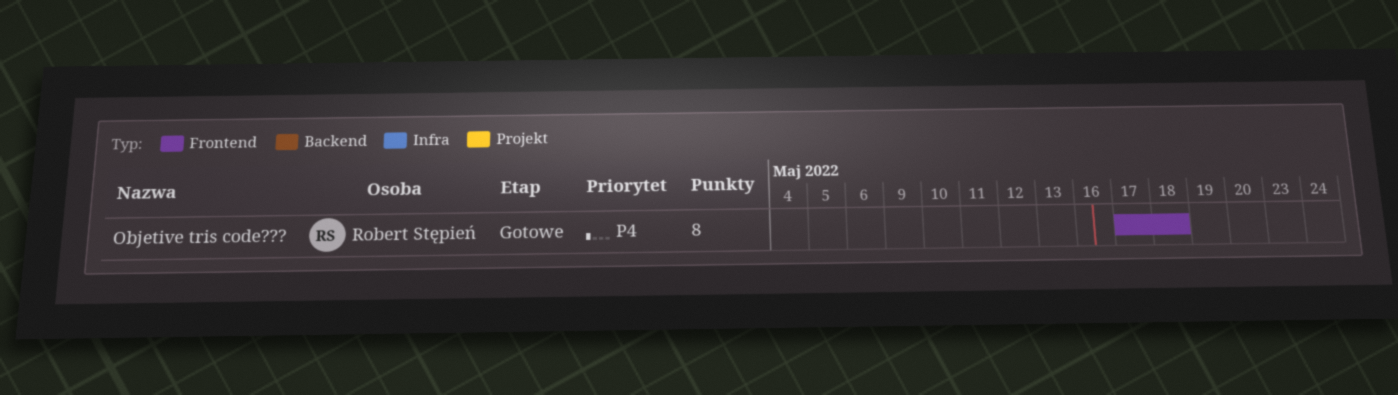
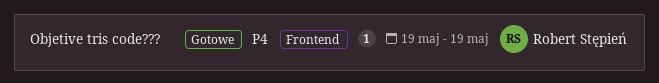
Objetive tris code???, estimate: 8 -> 1
Objetive tris code???, start: May 17 -> May 19
Objetive tris code???, due: May 18 -> May 19

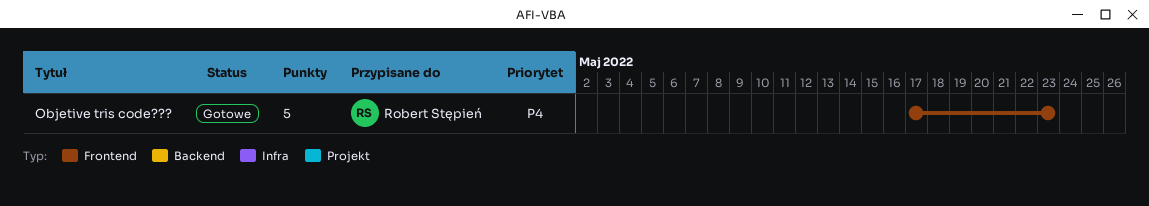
Objetive tris code???, estimate: 1 -> 5
Objetive tris code???, start: May 19 -> May 17
Objetive tris code???, due: May 19 -> May 23

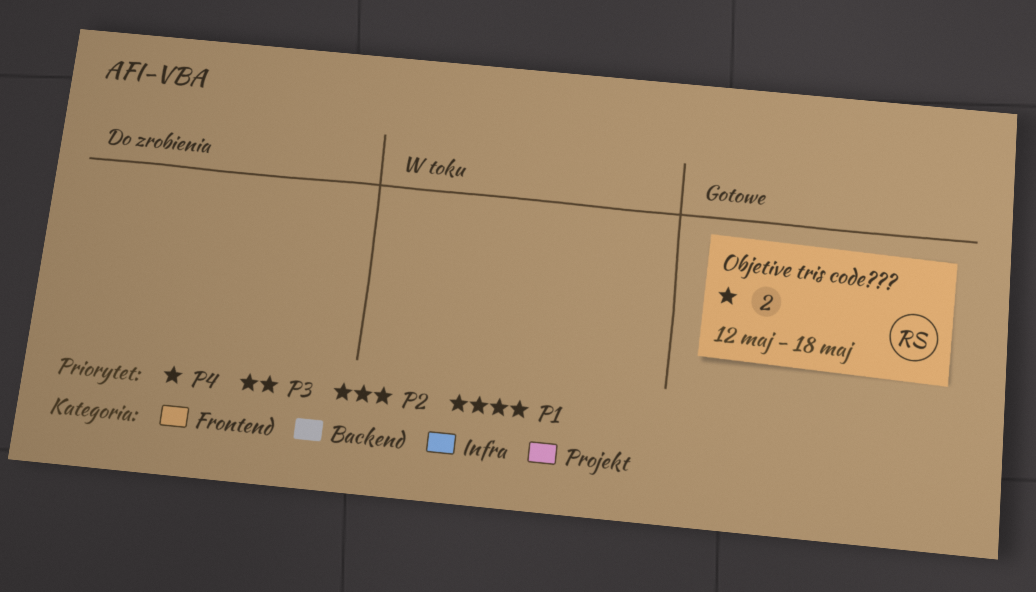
Objetive tris code???, estimate: 5 -> 2
Objetive tris code???, start: May 17 -> May 12
Objetive tris code???, due: May 23 -> May 18

